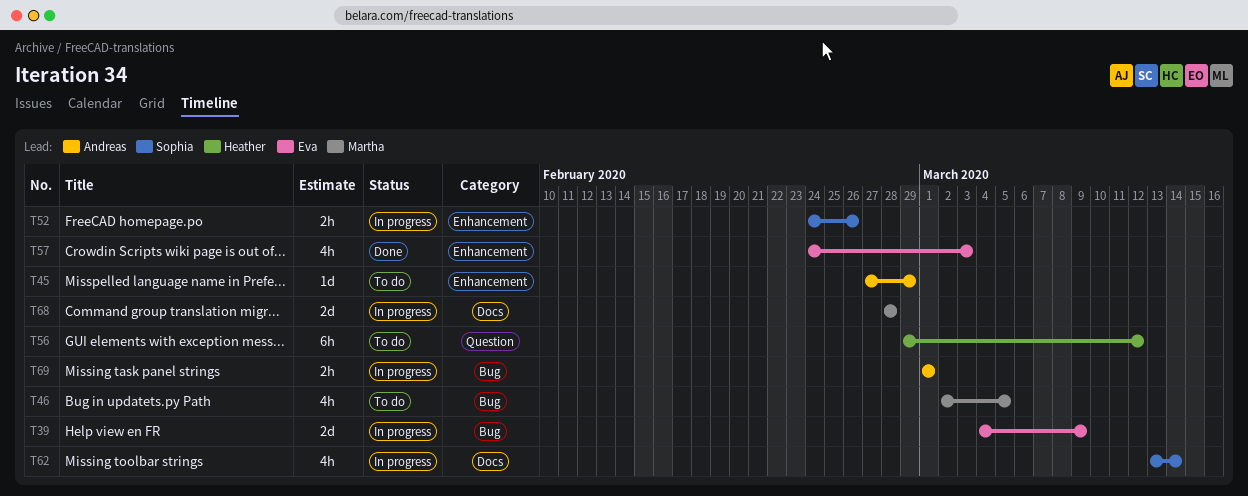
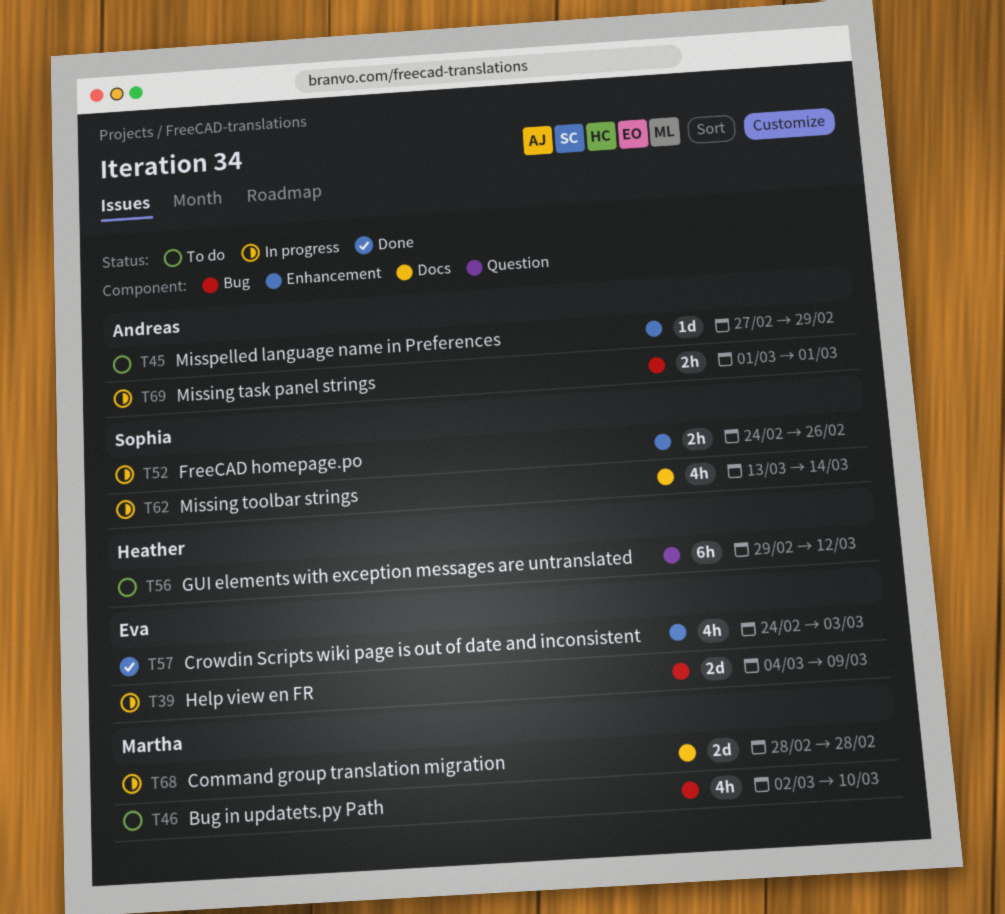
T46, due: Mar 5 -> Mar 10

